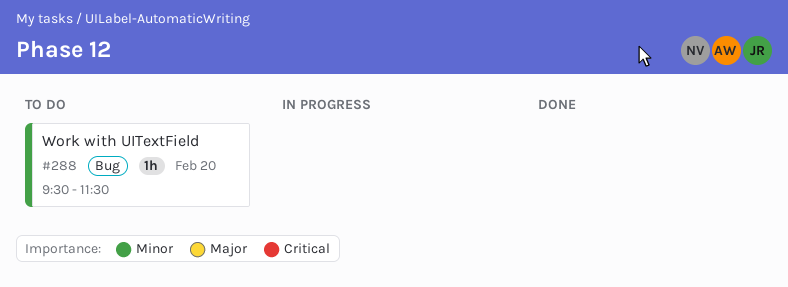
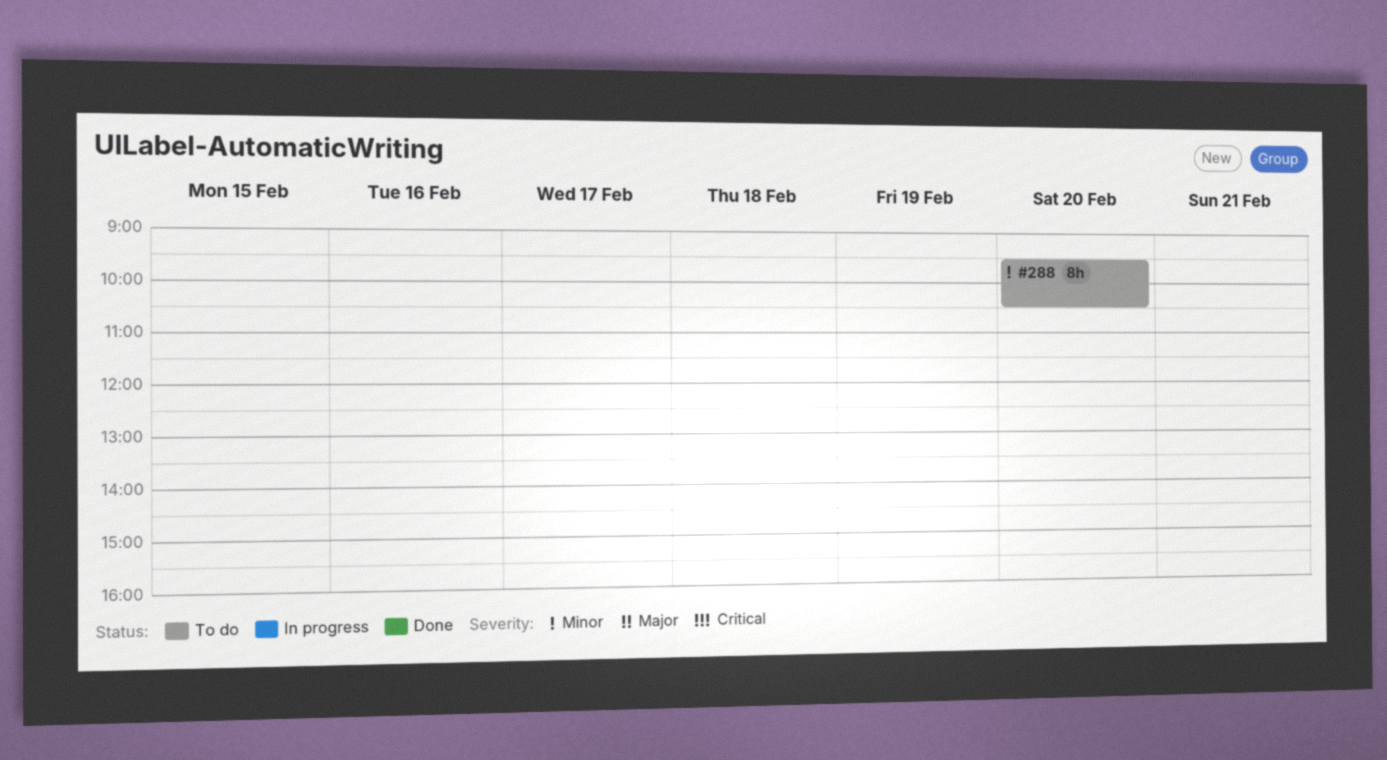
#288, estimate: 1h -> 8h
#288, ends: 11:30 -> 10:30

